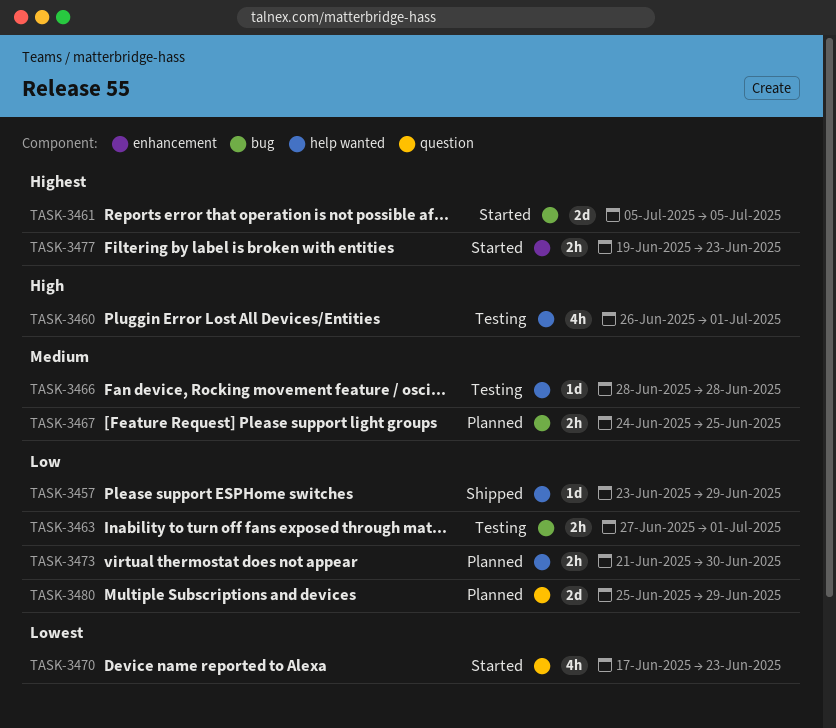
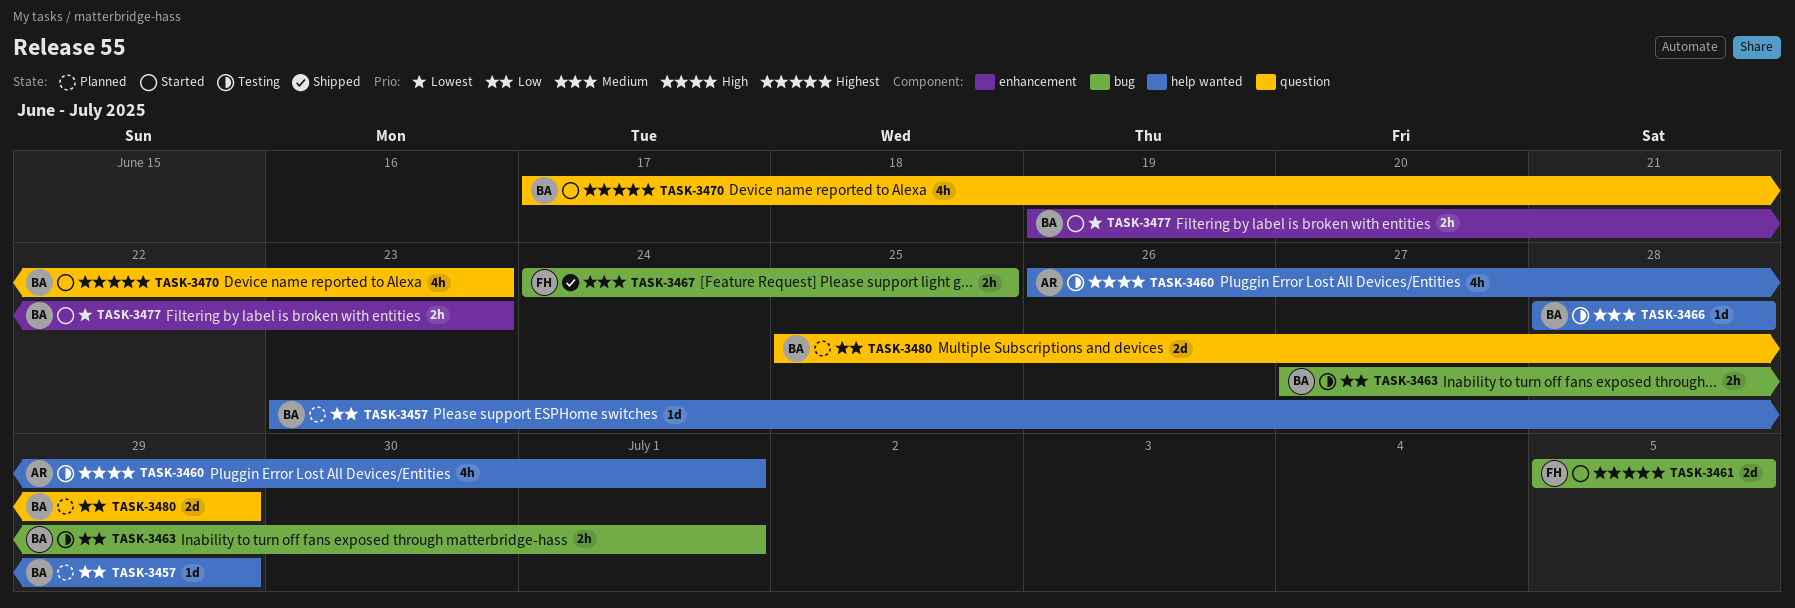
TASK-3457, status: Shipped -> Planned
TASK-3467, status: Planned -> Shipped
TASK-3470, priority: Lowest -> Highest
TASK-3473: present -> none
TASK-3477, priority: Highest -> Lowest

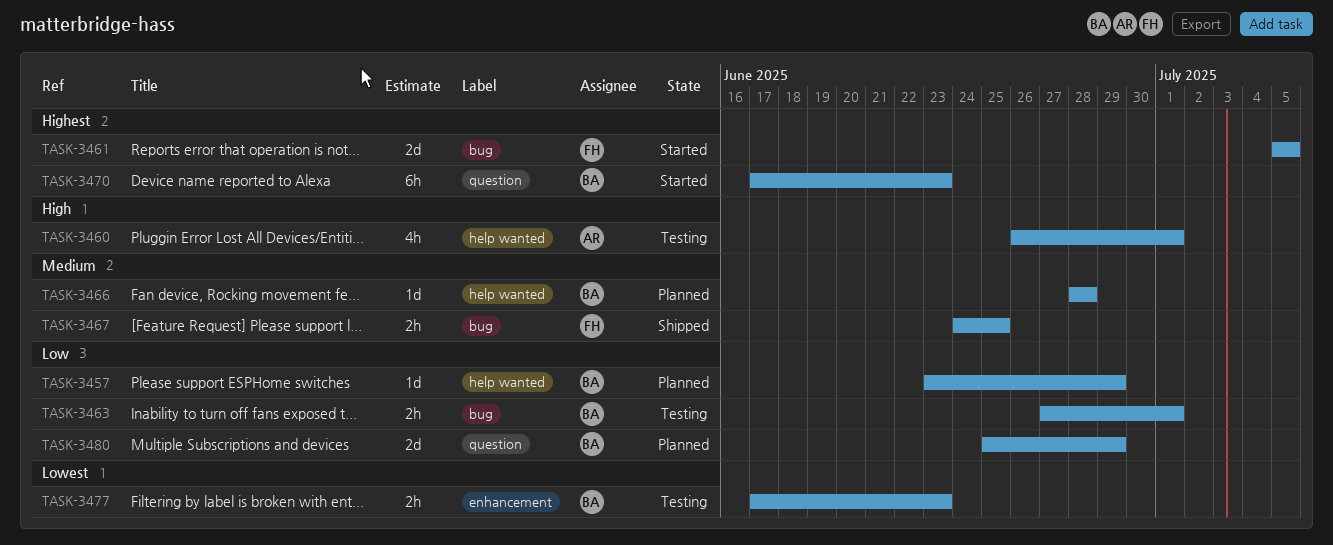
TASK-3466, status: Testing -> Planned
TASK-3470, estimate: 4h -> 6h
TASK-3477, status: Started -> Testing
TASK-3477, start: Jun 19 -> Jun 17

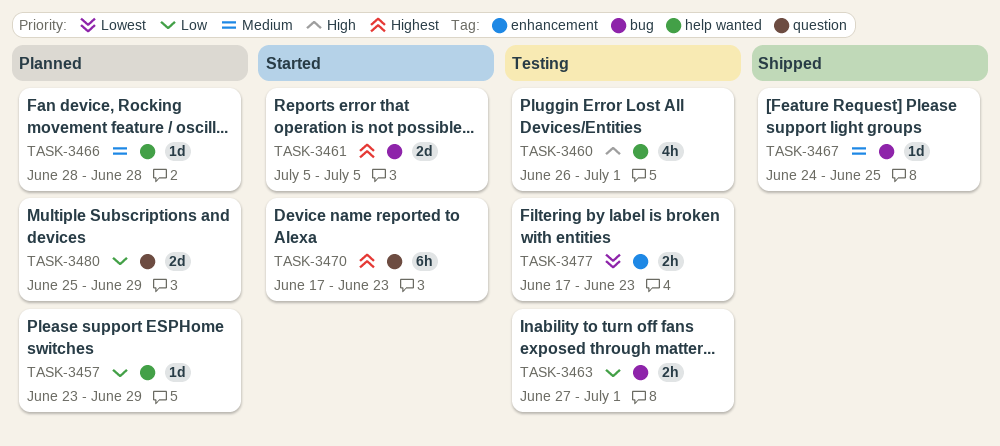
TASK-3467, estimate: 2h -> 1d

